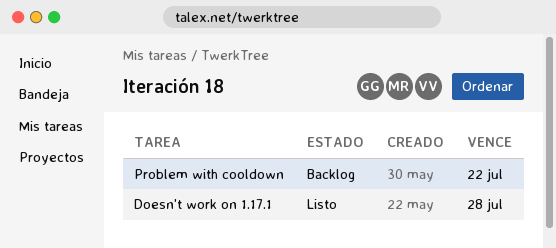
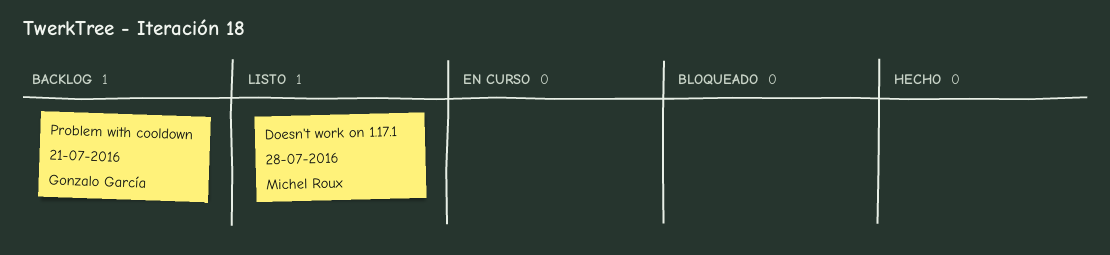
Problem with cooldown, due: Jul 22 -> Jul 21

